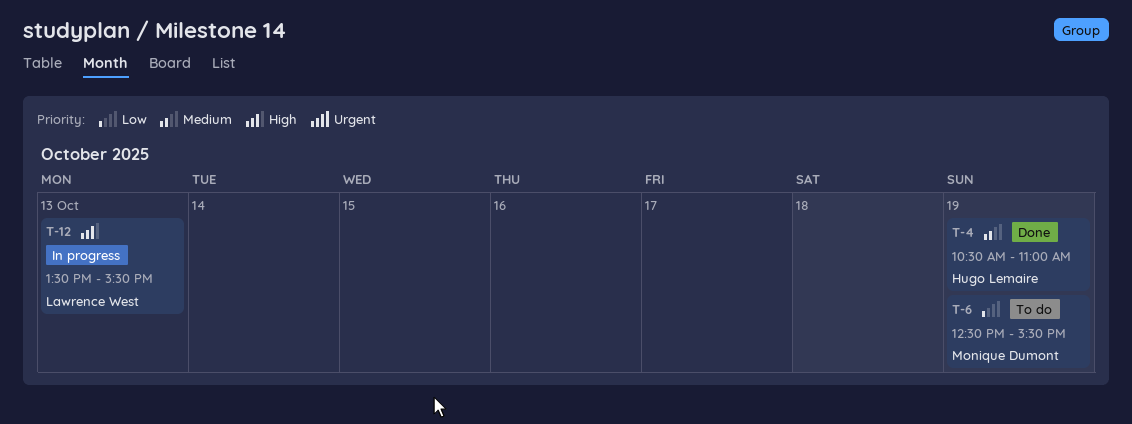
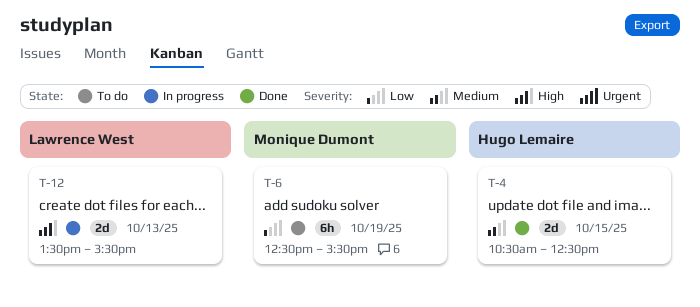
T-4, day: Oct 19 -> Oct 15
T-4, ends: 11:00 -> 12:30

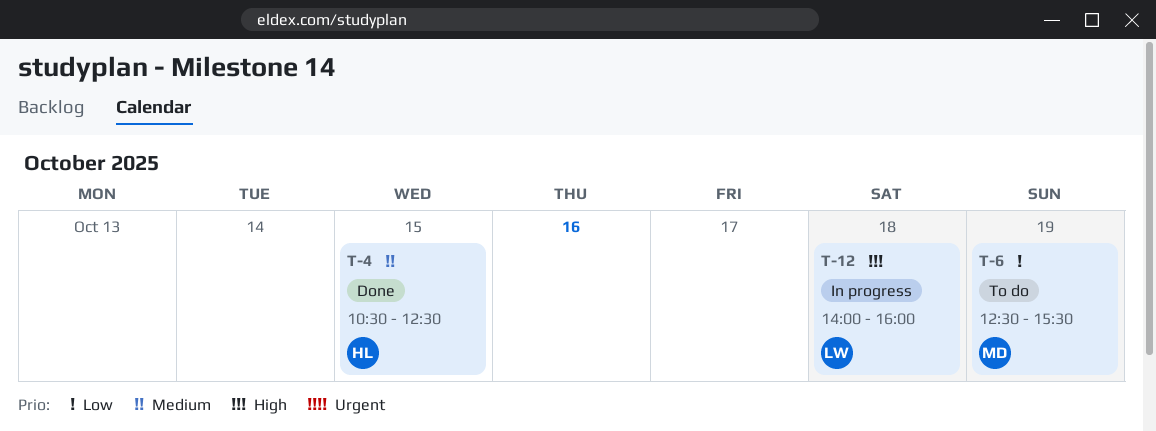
T-12, day: Oct 13 -> Oct 18
T-12, begins: 13:30 -> 14:00
T-12, ends: 15:30 -> 16:00

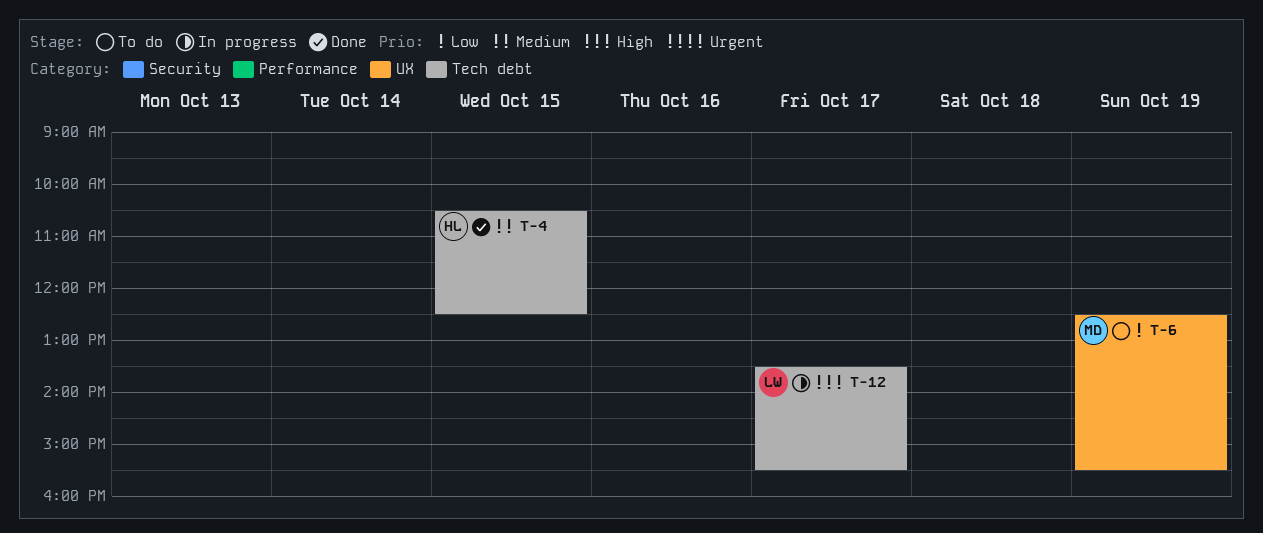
T-12, day: Oct 18 -> Oct 17
T-12, begins: 14:00 -> 13:30
T-12, ends: 16:00 -> 15:30

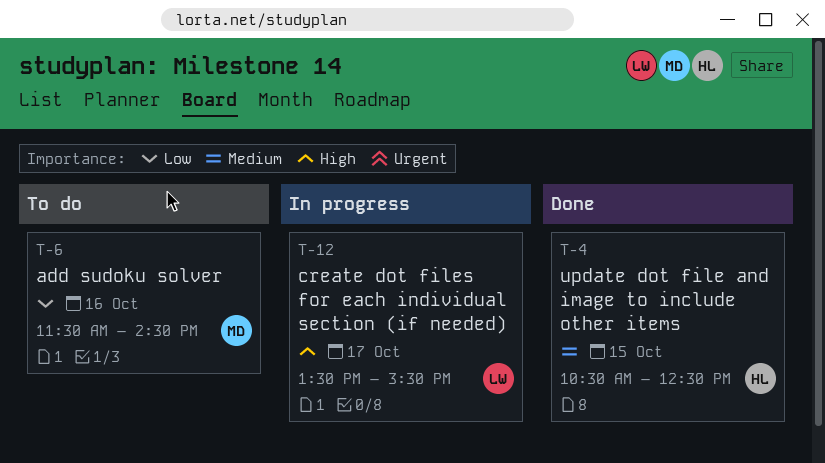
T-6, day: Oct 19 -> Oct 16
T-6, begins: 12:30 -> 11:30
T-6, ends: 15:30 -> 14:30

